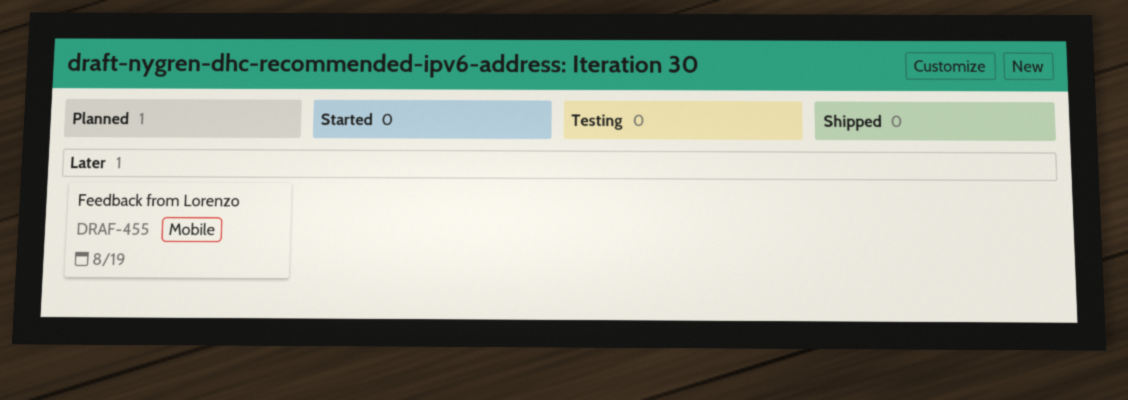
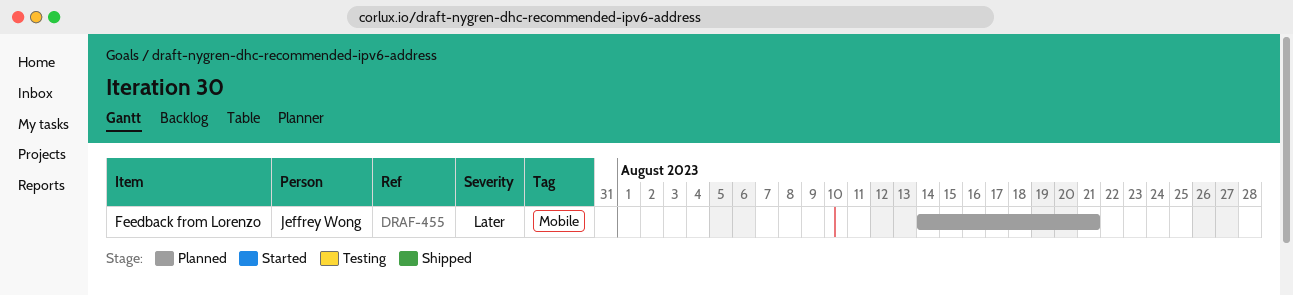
DRAF-455, due: Aug 19 -> Aug 21

